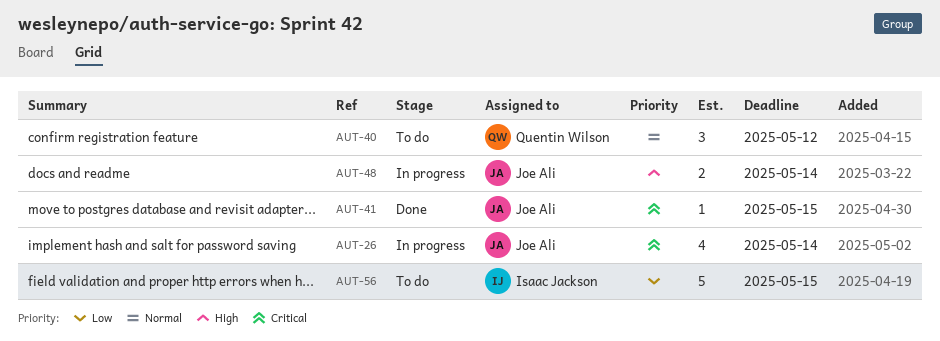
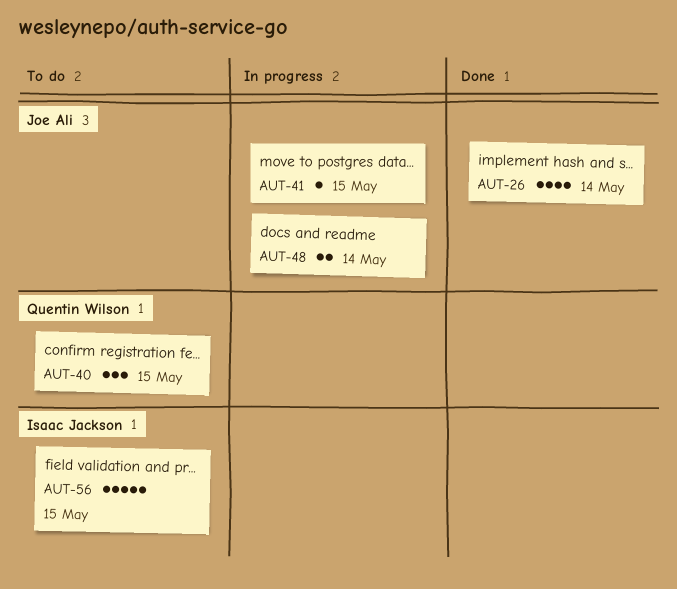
AUT-26, status: In progress -> Done
AUT-40, due: May 12 -> May 15
AUT-41, status: Done -> In progress

